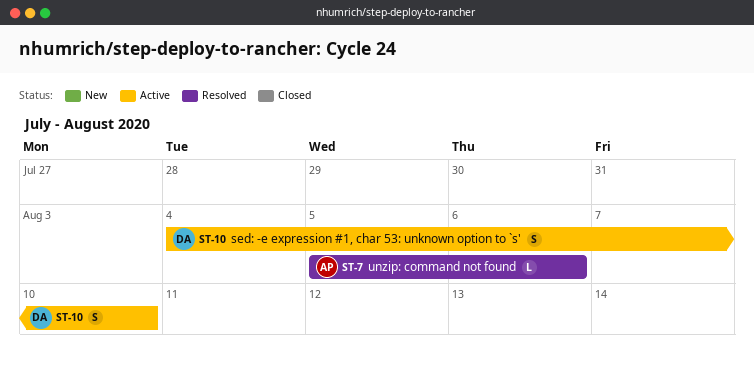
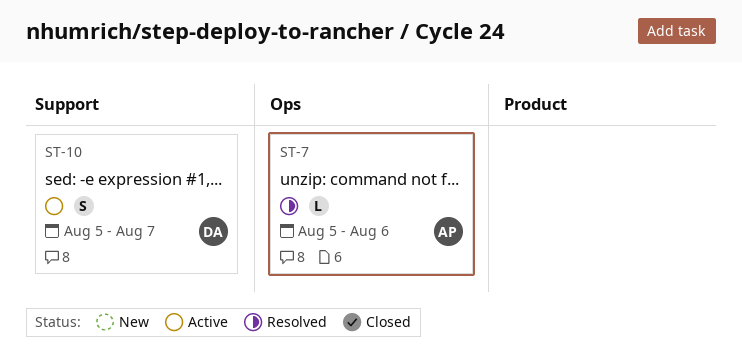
ST-10, start: Aug 4 -> Aug 5
ST-10, due: Aug 10 -> Aug 7

